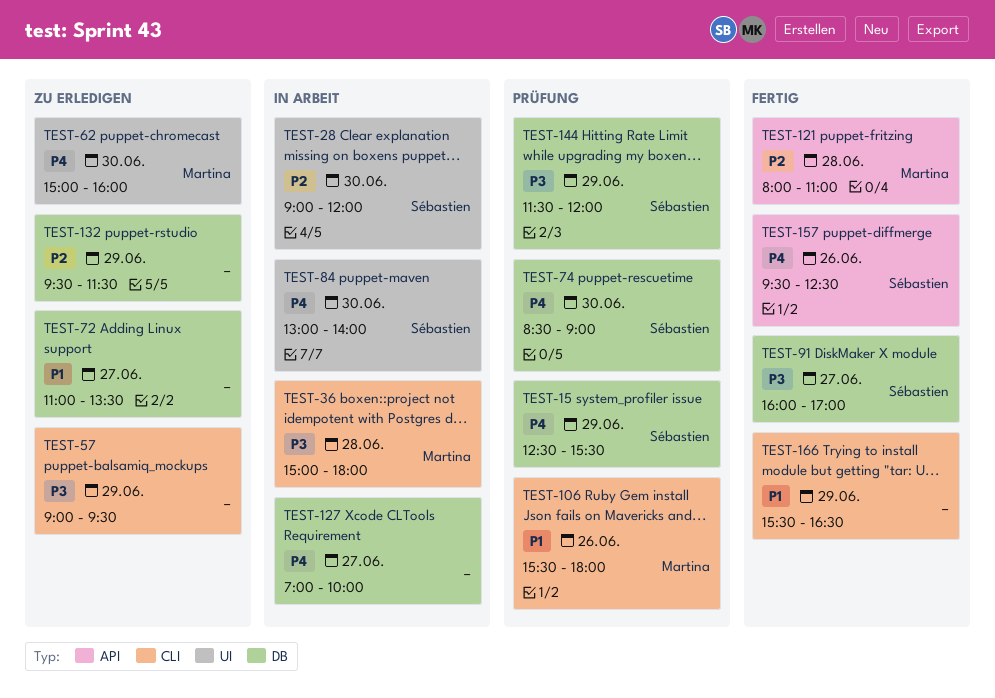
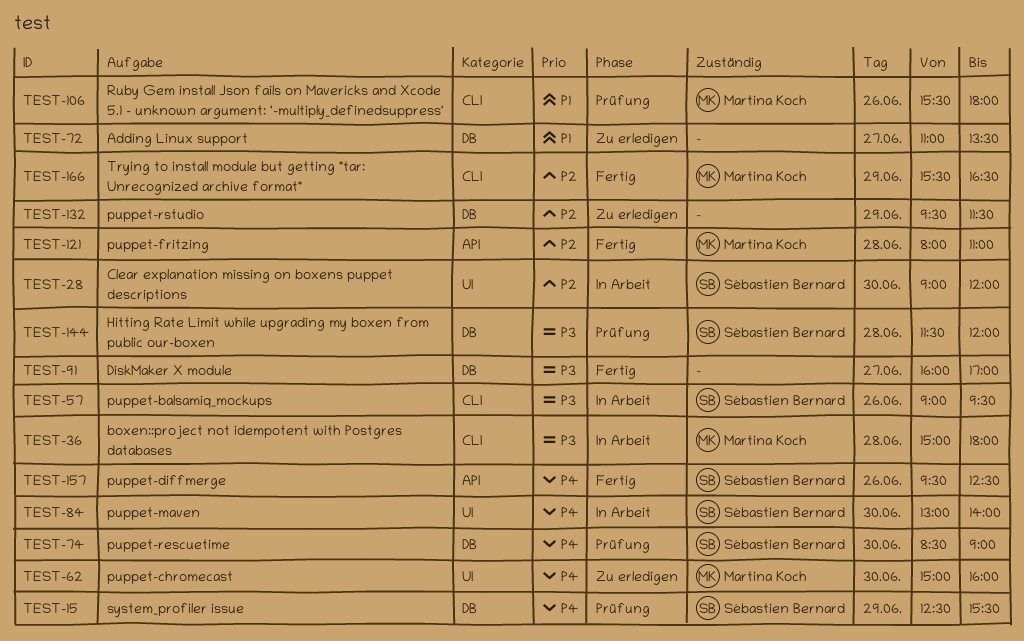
TEST-57, status: Zu erledigen -> In Arbeit
TEST-57, owner: none -> Sébastien Bernard
TEST-57, day: Jun 29 -> Jun 26
TEST-91, owner: Sébastien Bernard -> none
TEST-127: present -> none
TEST-144, day: Jun 29 -> Jun 28
TEST-166, owner: none -> Martina Koch
TEST-166, priority: P1 -> P2

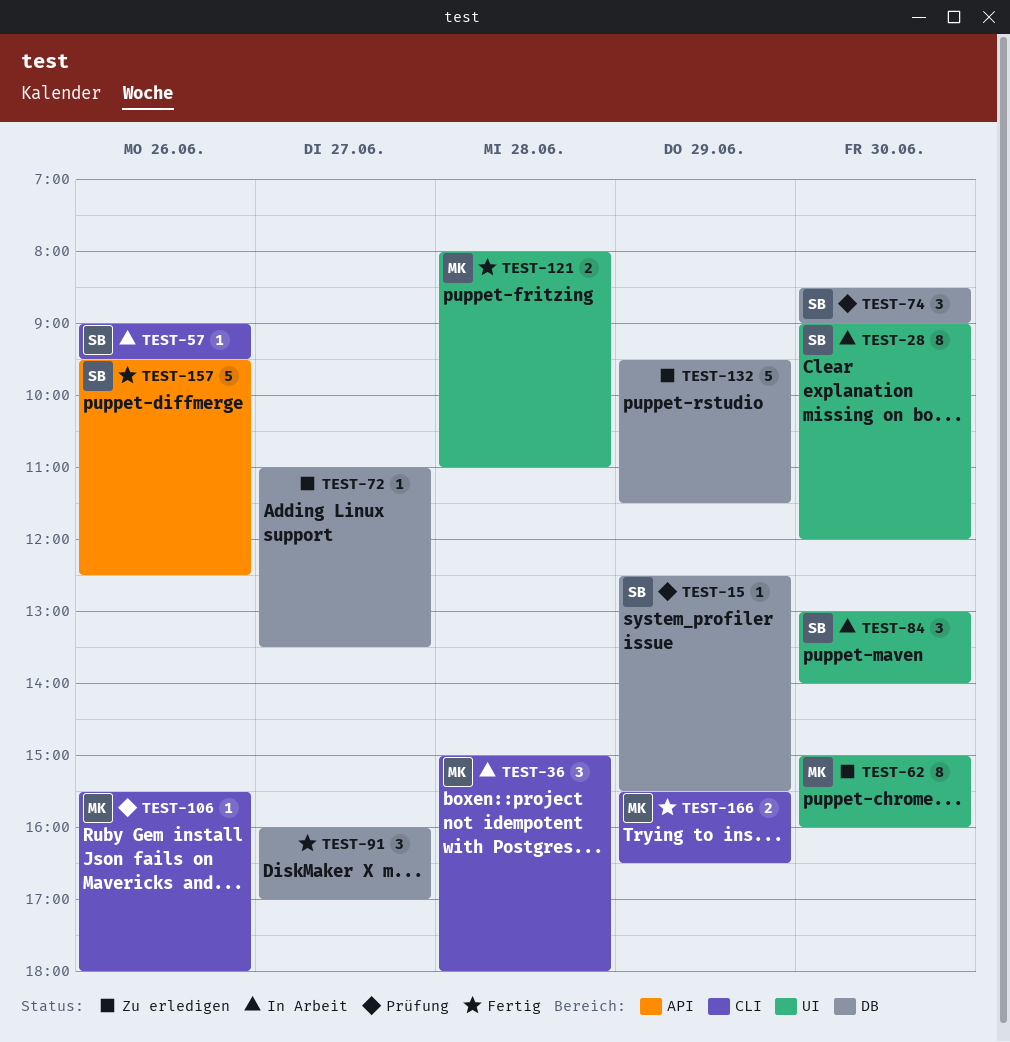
TEST-121, label: API -> UI
TEST-144: present -> none

